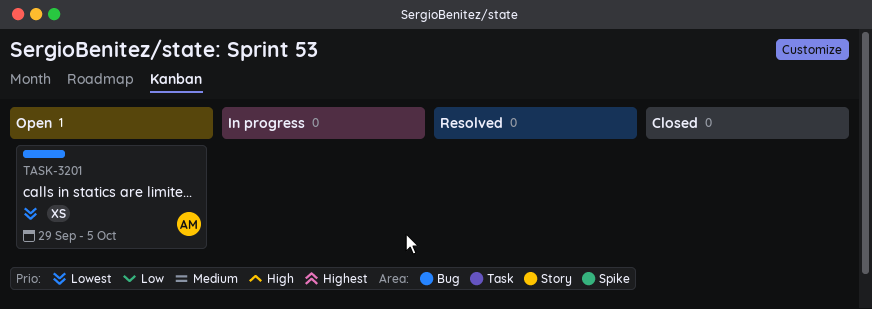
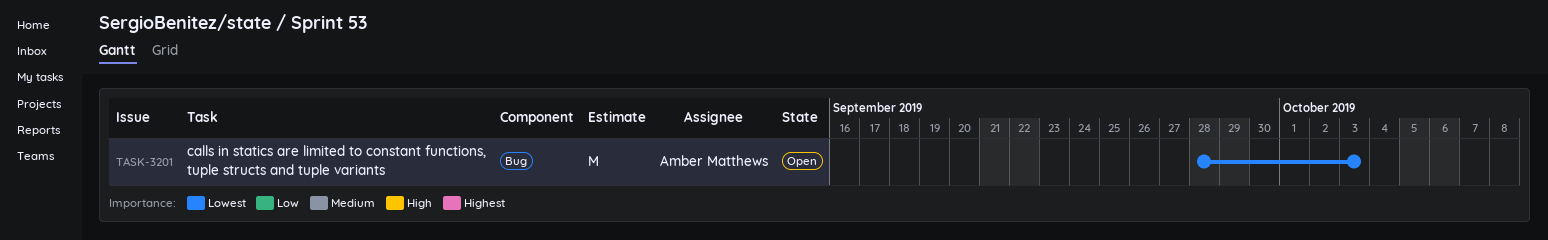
TASK-3201, estimate: XS -> M
TASK-3201, start: Sep 29 -> Sep 28
TASK-3201, due: Oct 5 -> Oct 3

